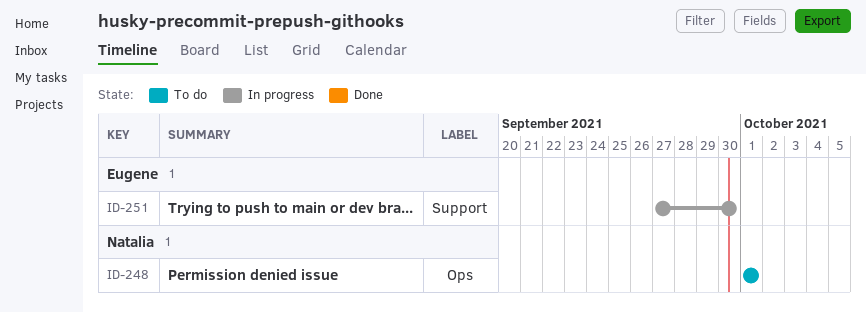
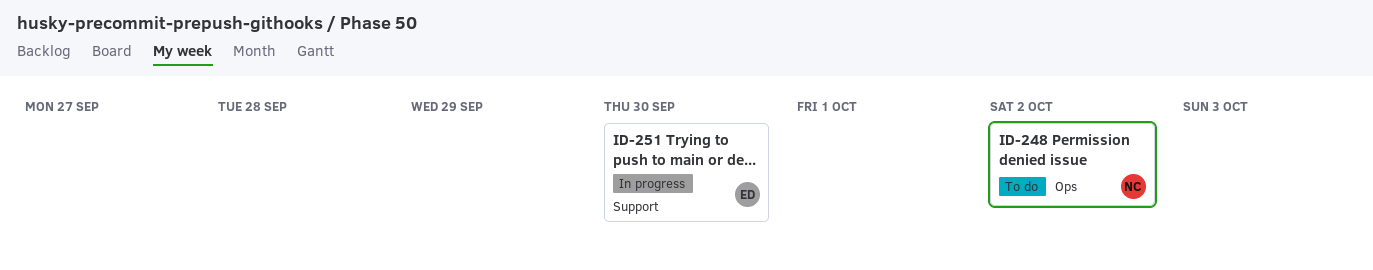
ID-248, due: Oct 1 -> Oct 2

